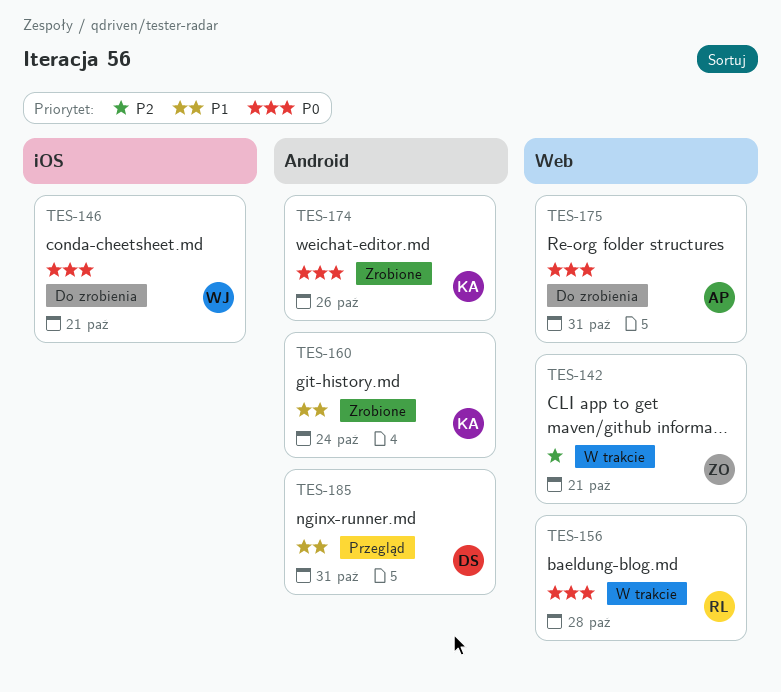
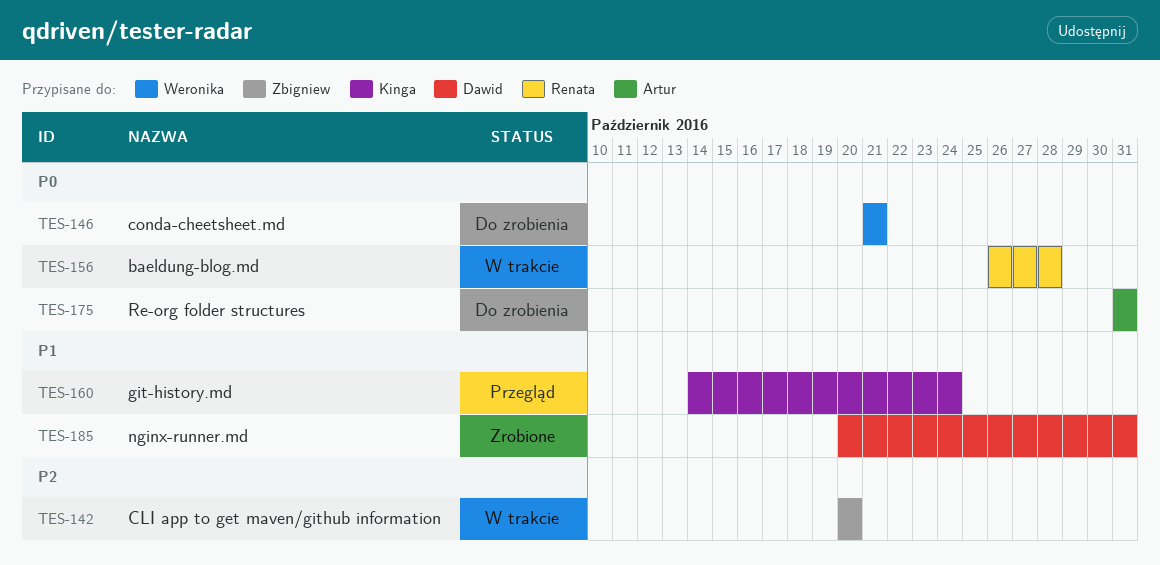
TES-142, due: Oct 21 -> Oct 20
TES-160, status: Zrobione -> Przegląd
TES-174: present -> none
TES-185, status: Przegląd -> Zrobione

